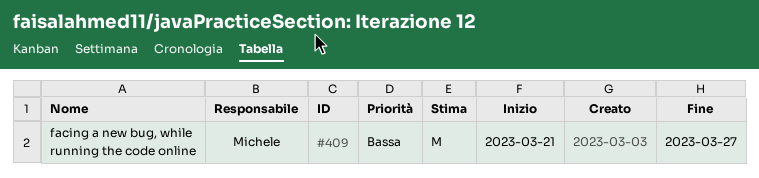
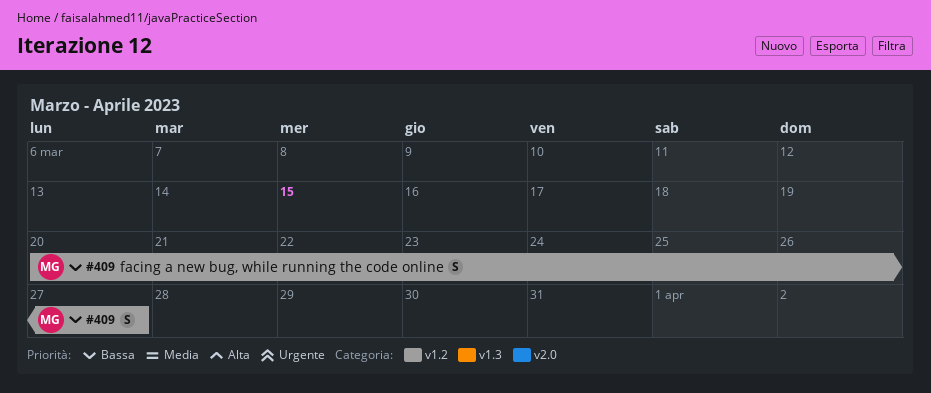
#409, estimate: M -> S
#409, start: Mar 21 -> Mar 20

